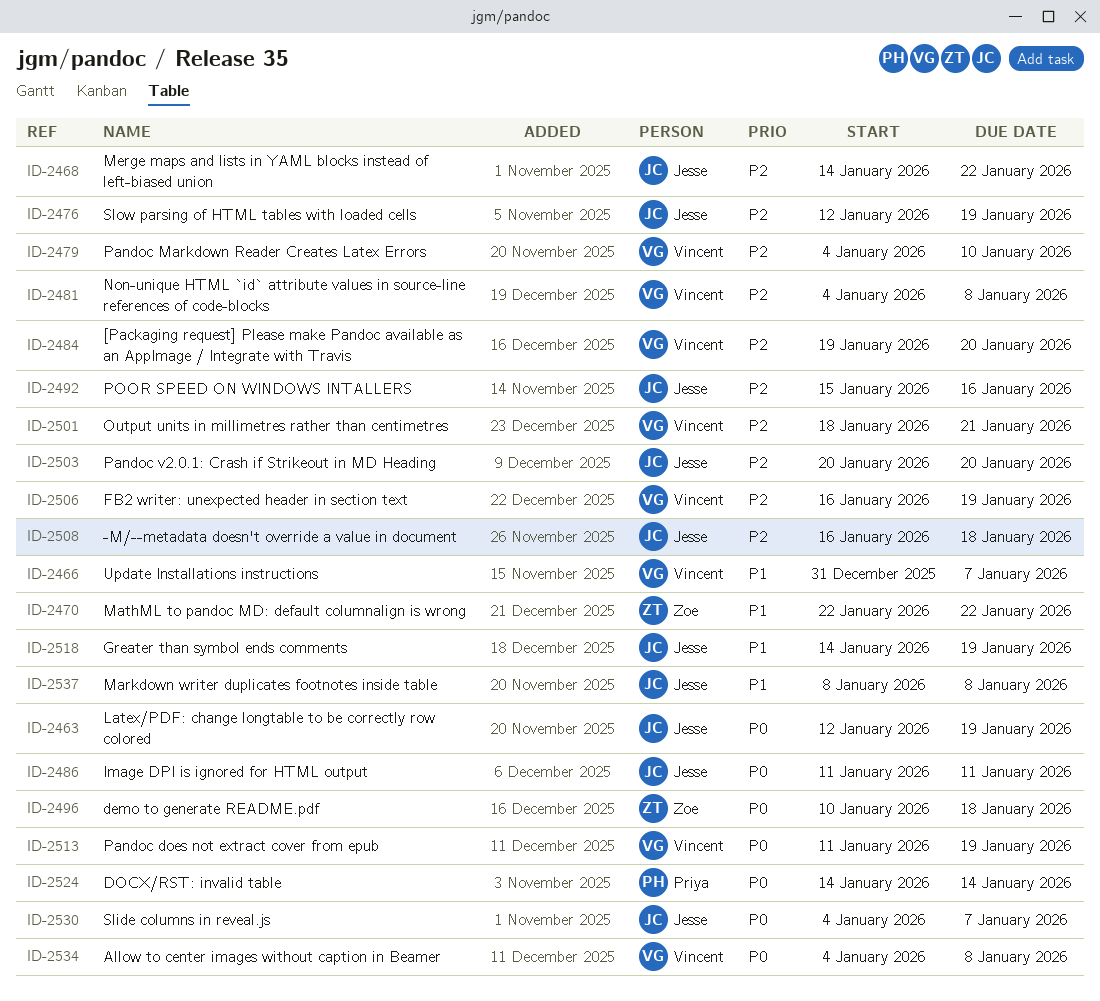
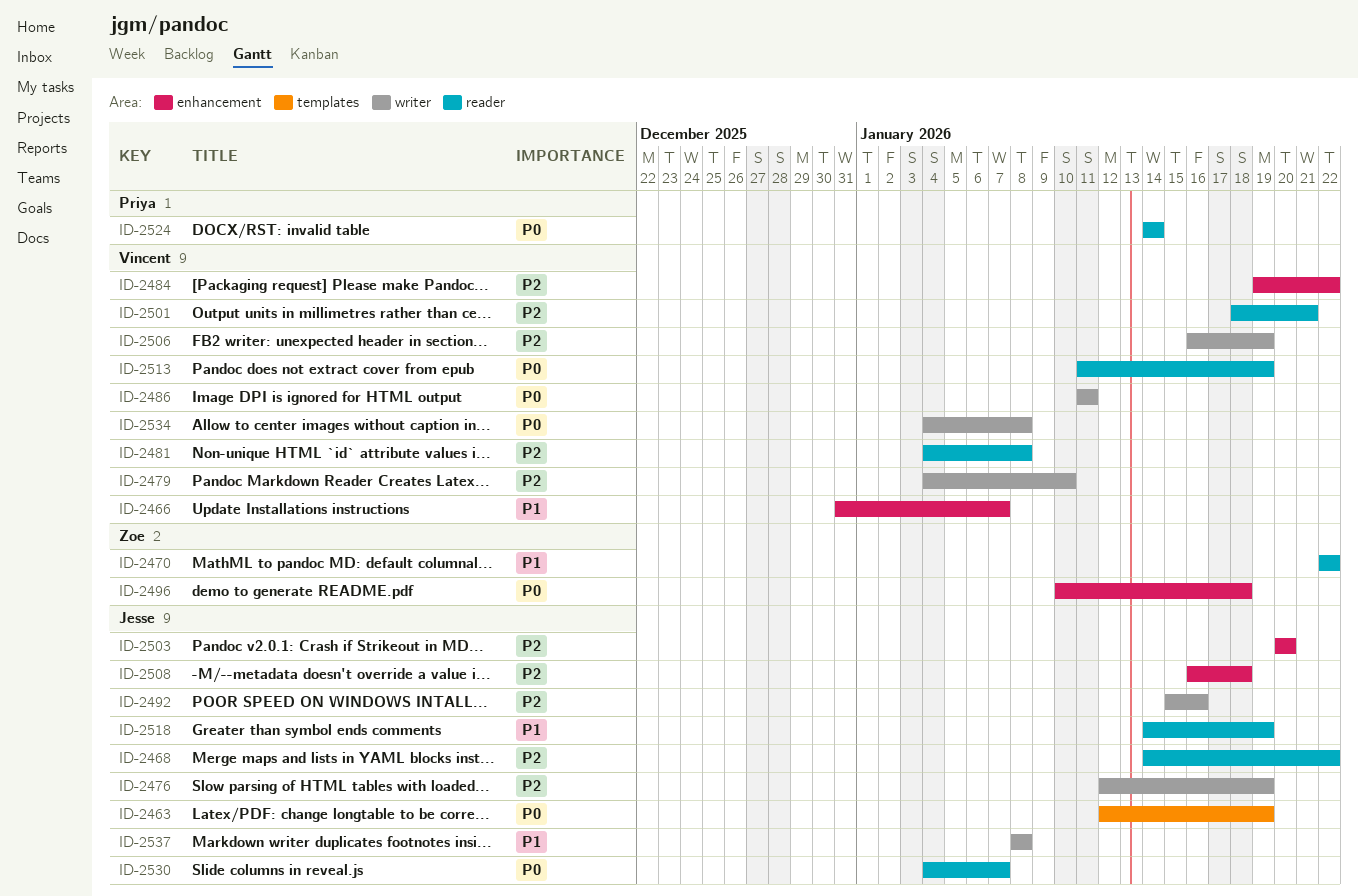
ID-2484, due: Jan 20 -> Jan 22
ID-2486, owner: Jesse -> Vincent

